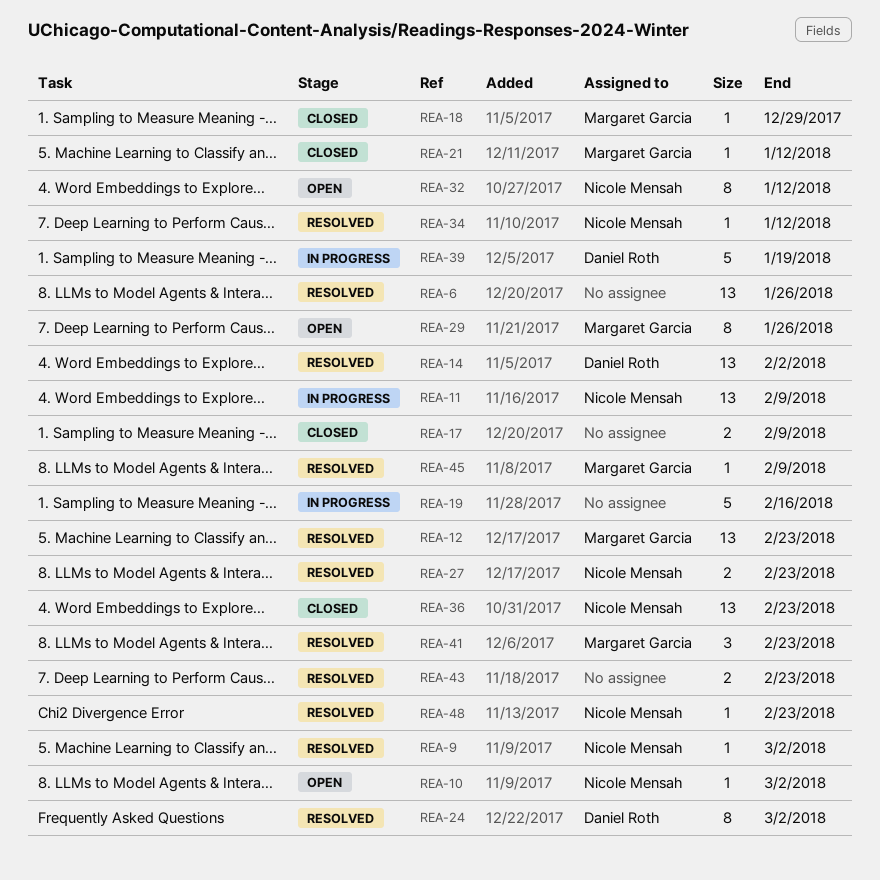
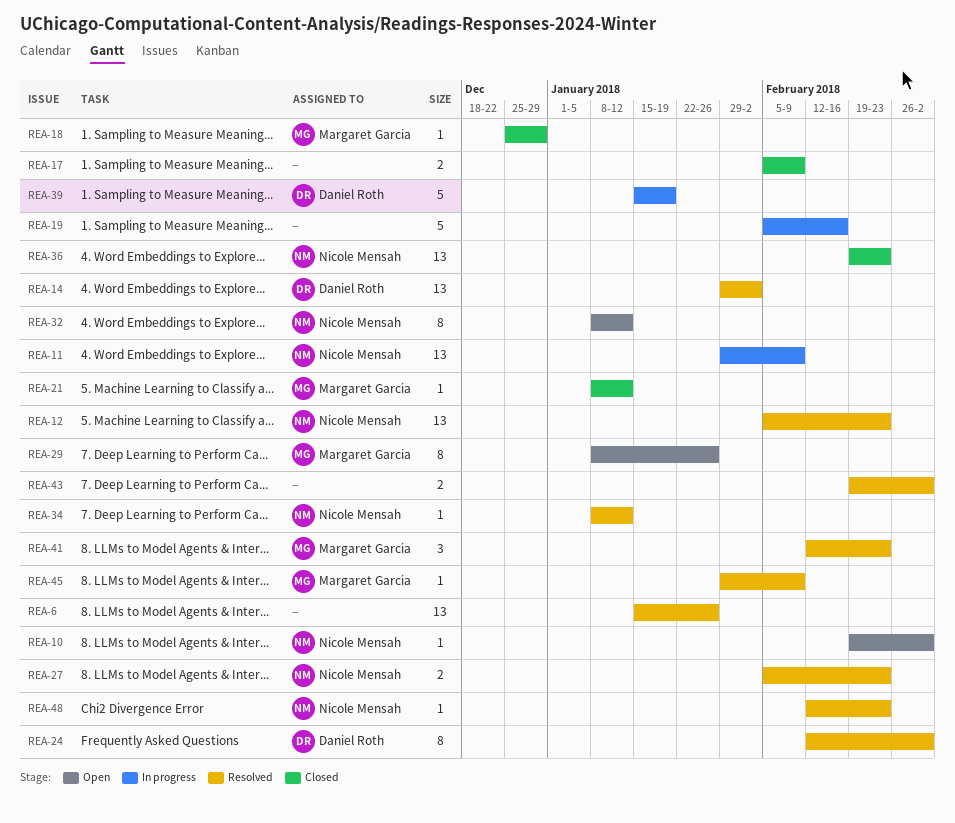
REA-9: present -> none
REA-12, owner: Margaret Garcia -> Nicole Mensah
REA-43, due: Feb 23 -> Mar 2

